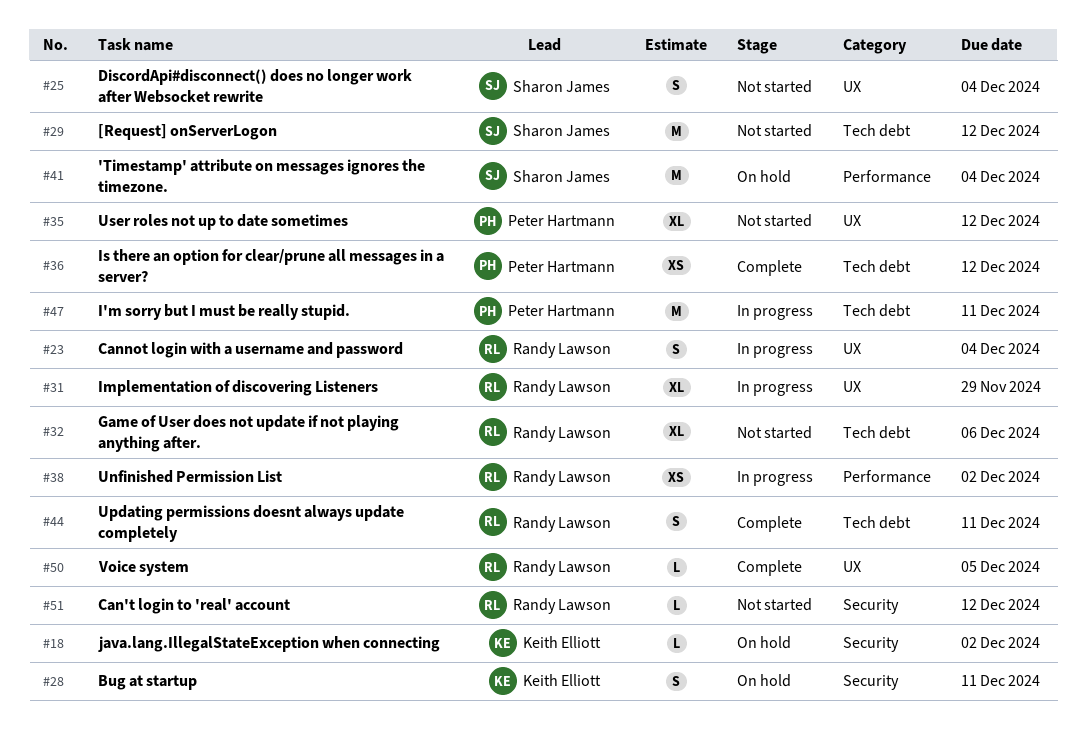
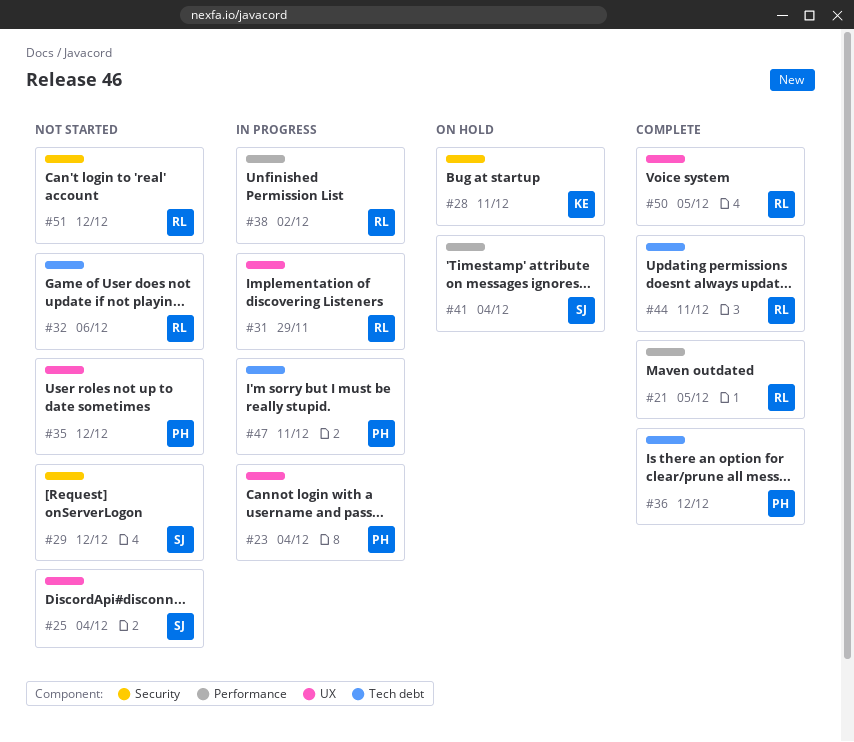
#18: present -> none
#21: none -> present
#23, owner: Randy Lawson -> Peter Hartmann
#29, label: Tech debt -> Security

